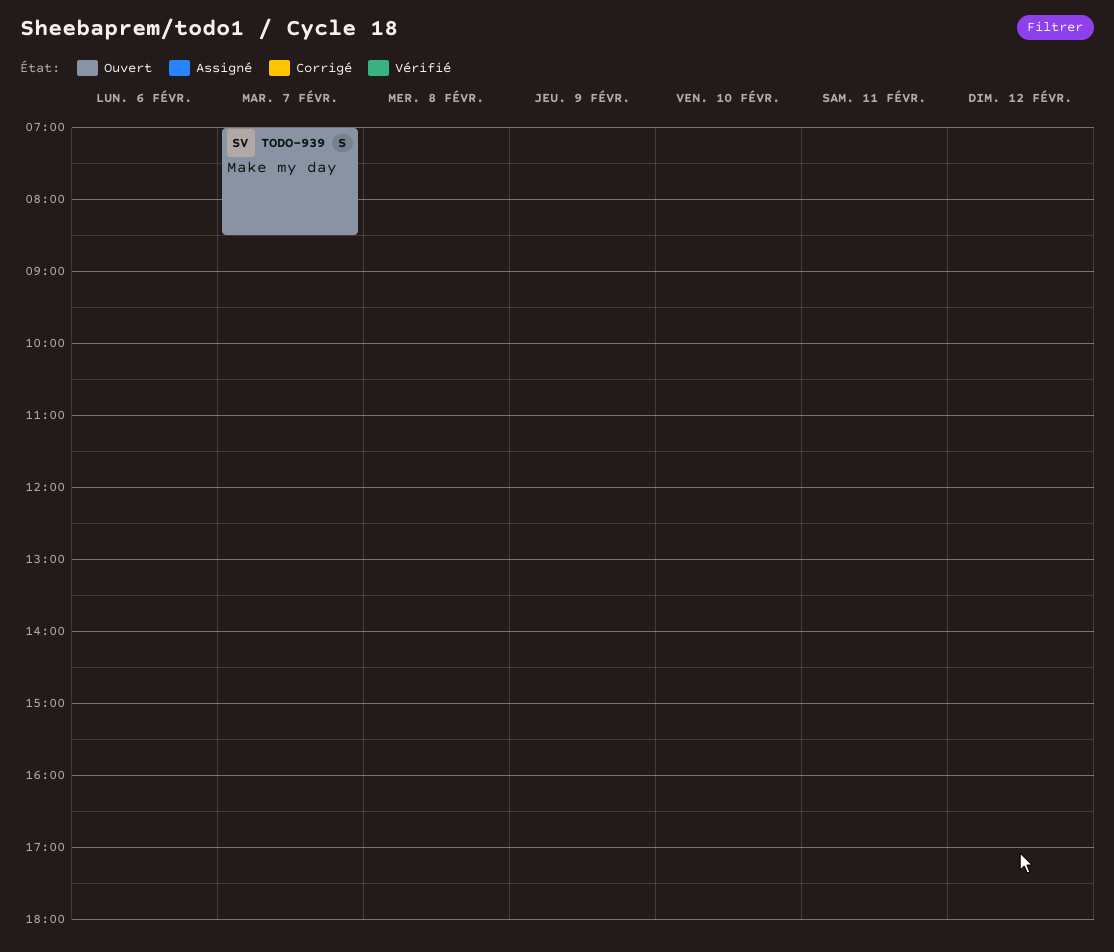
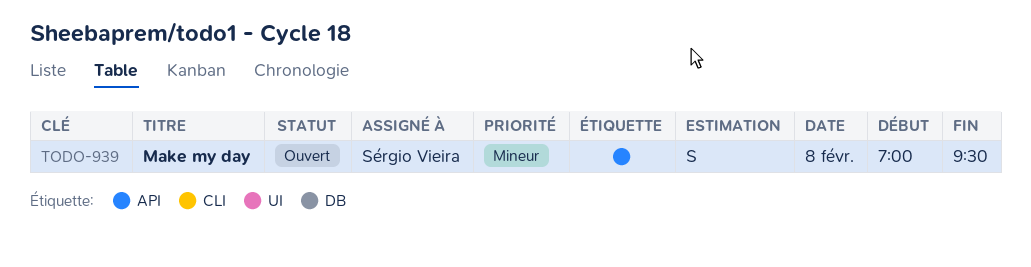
TODO-939, day: Feb 7 -> Feb 8
TODO-939, ends: 08:30 -> 09:30

